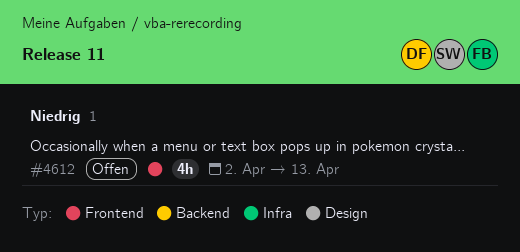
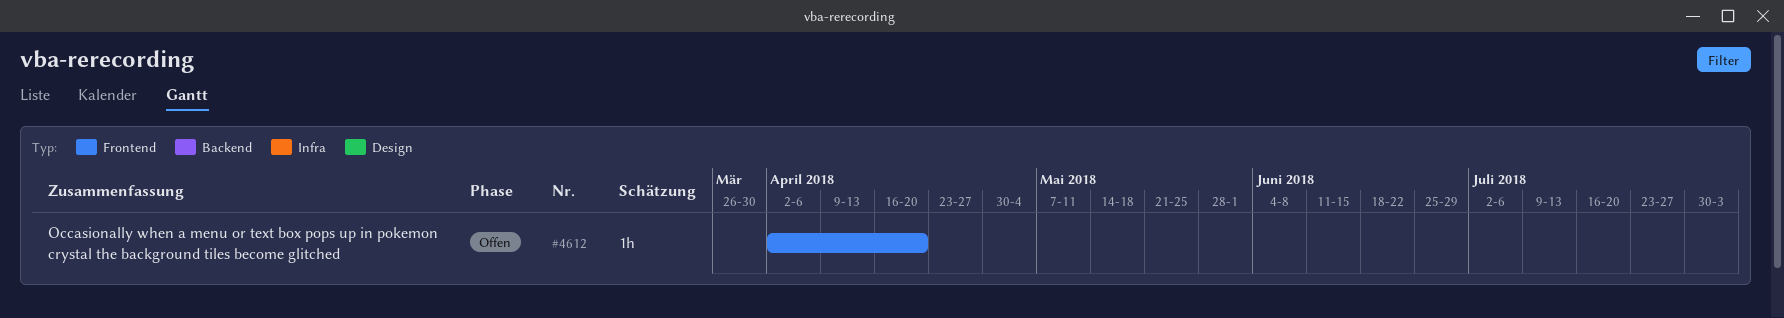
#4612, estimate: 4h -> 1h
#4612, due: Apr 13 -> Apr 20

